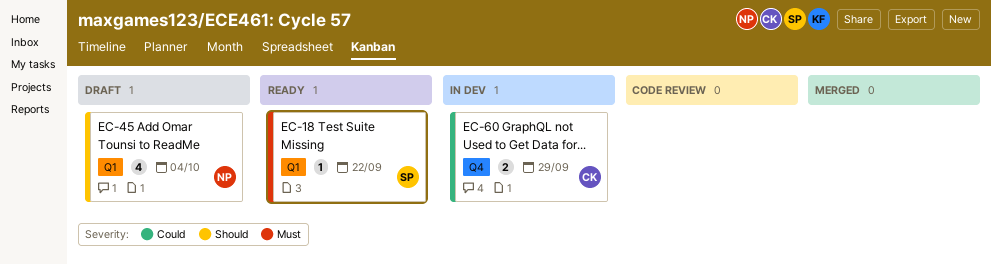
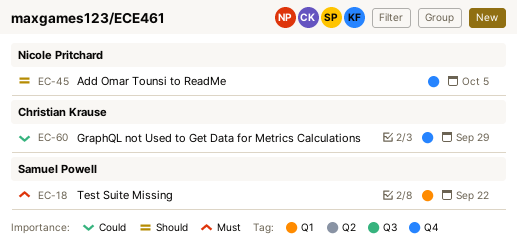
EC-45, label: Q1 -> Q4
EC-45, due: Oct 4 -> Oct 5

